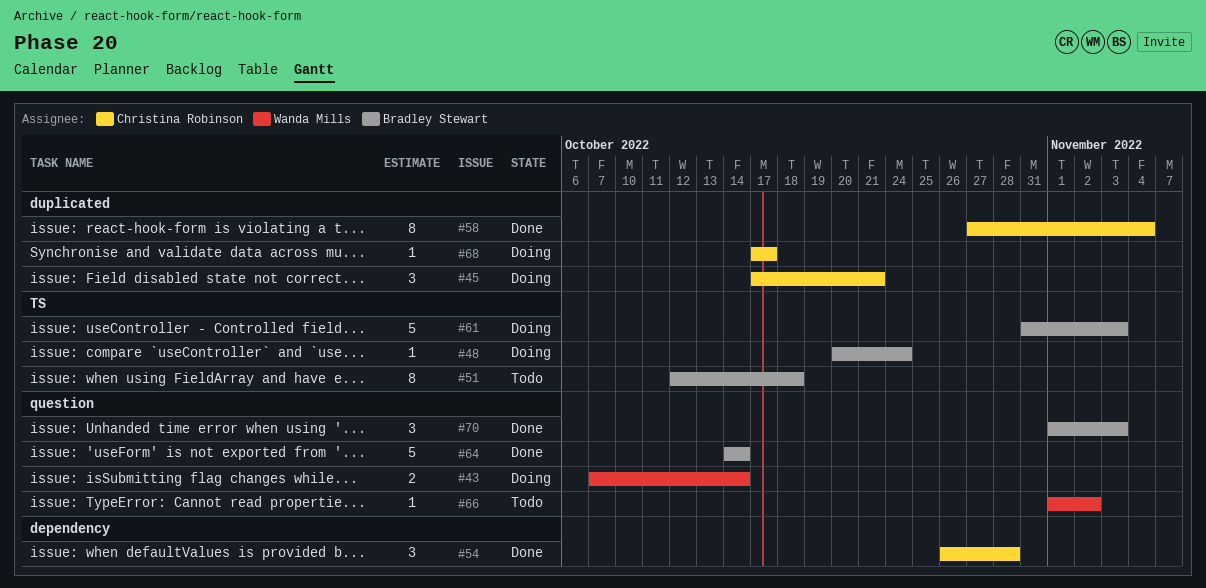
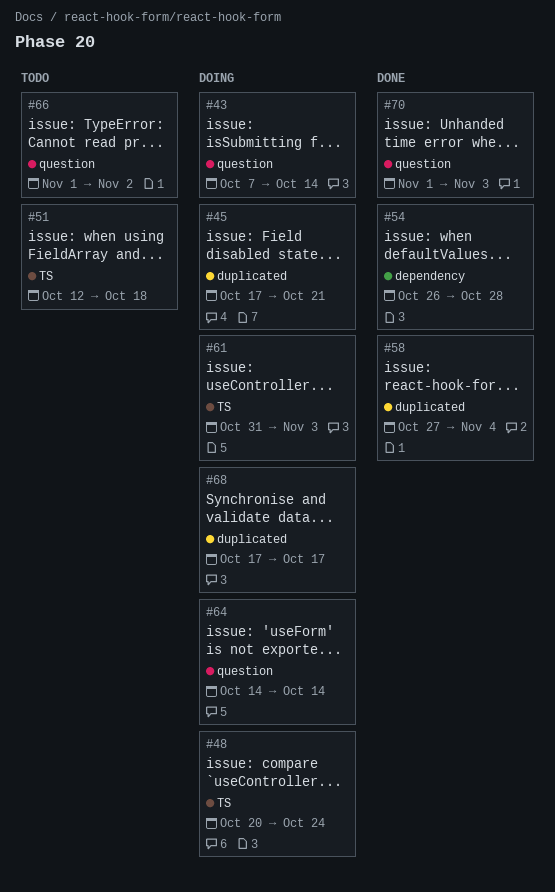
#64, status: Done -> Doing

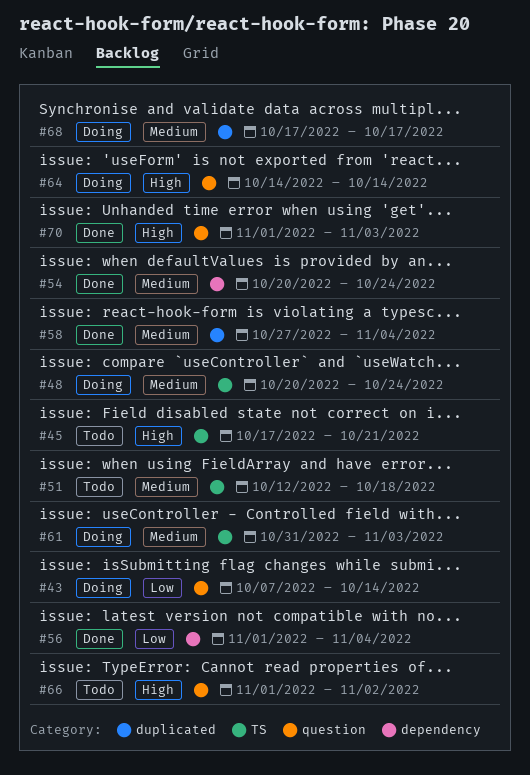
#45, status: Doing -> Todo
#45, label: duplicated -> TS
#54, start: Oct 26 -> Oct 20
#54, due: Oct 28 -> Oct 24
#56: none -> present

